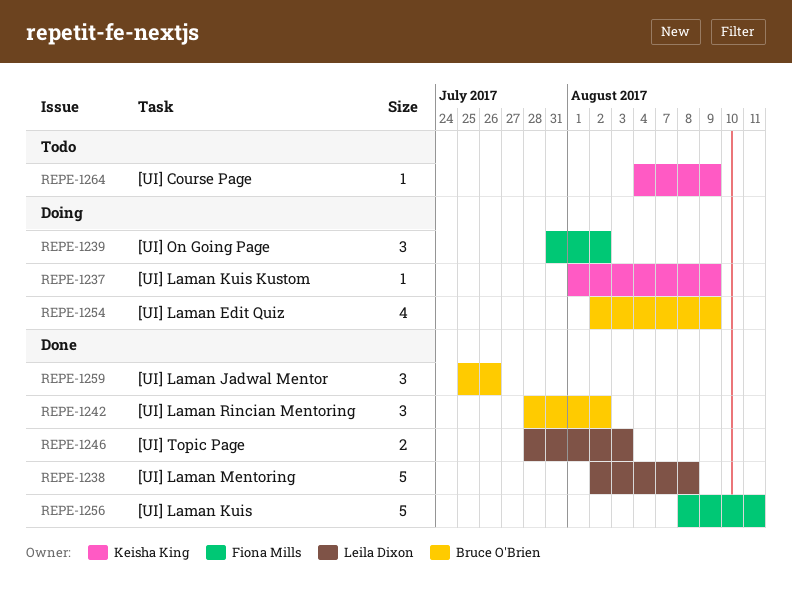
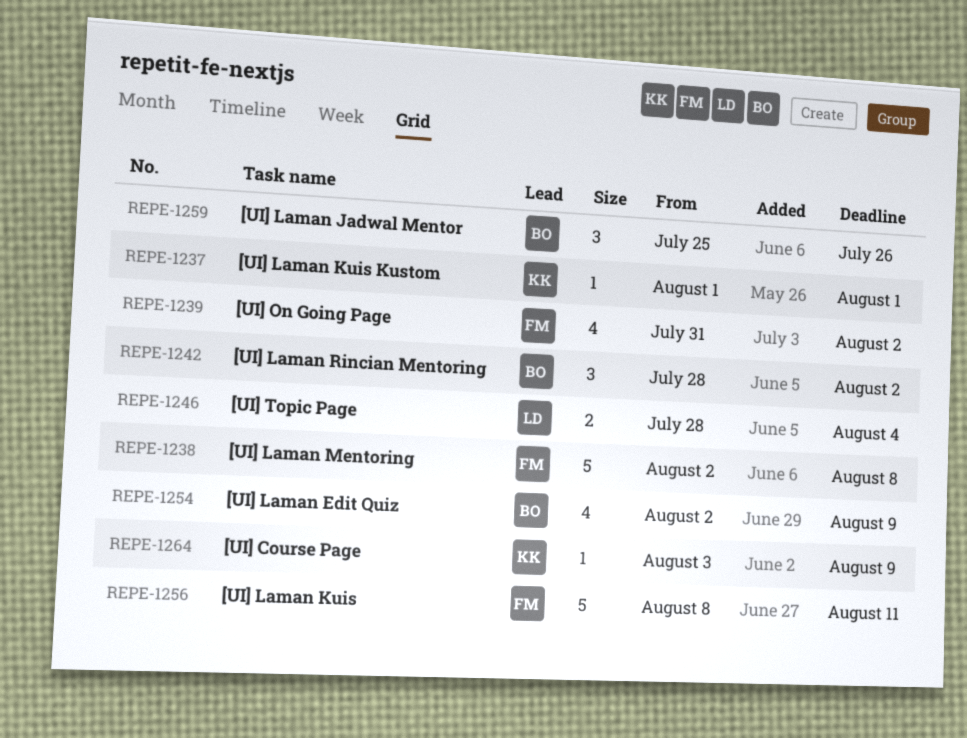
REPE-1237, due: Aug 9 -> Aug 1
REPE-1238, owner: Leila Dixon -> Fiona Mills
REPE-1239, estimate: 3 -> 4
REPE-1246, due: Aug 3 -> Aug 4
REPE-1264, start: Aug 4 -> Aug 3

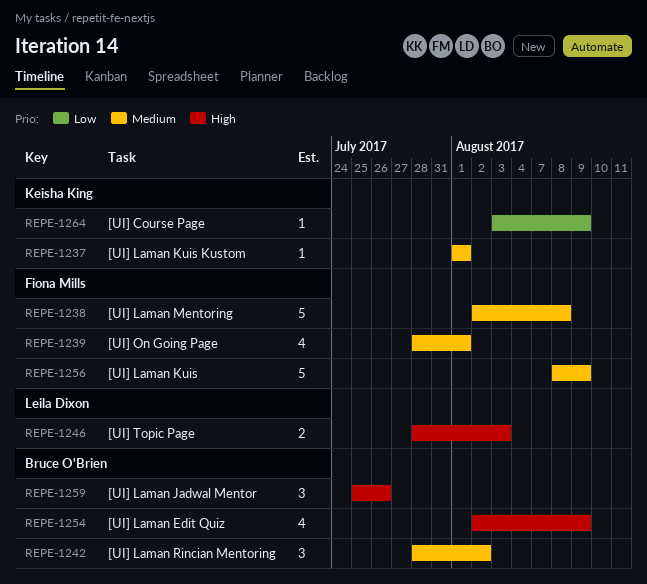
REPE-1239, start: Jul 31 -> Jul 28
REPE-1239, due: Aug 2 -> Aug 1
REPE-1246, due: Aug 4 -> Aug 3
REPE-1256, due: Aug 11 -> Aug 9

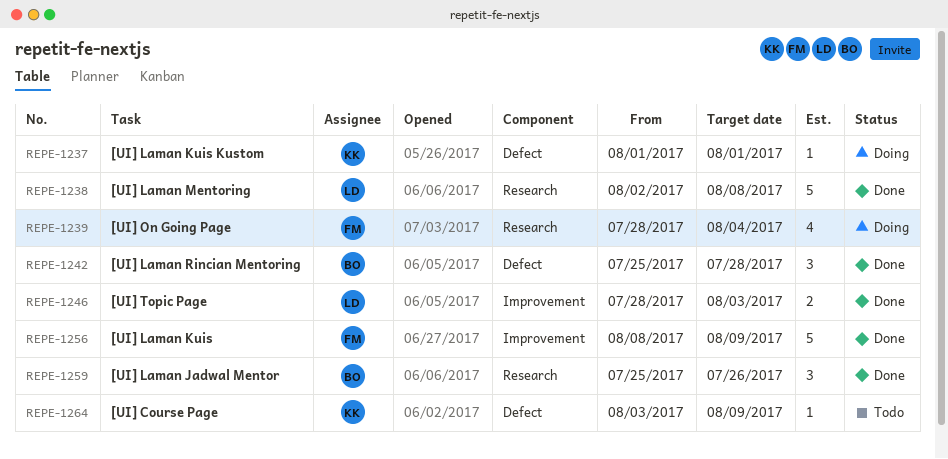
REPE-1238, owner: Fiona Mills -> Leila Dixon
REPE-1239, due: Aug 1 -> Aug 4
REPE-1242, start: Jul 28 -> Jul 25
REPE-1242, due: Aug 2 -> Jul 28
REPE-1254: present -> none

